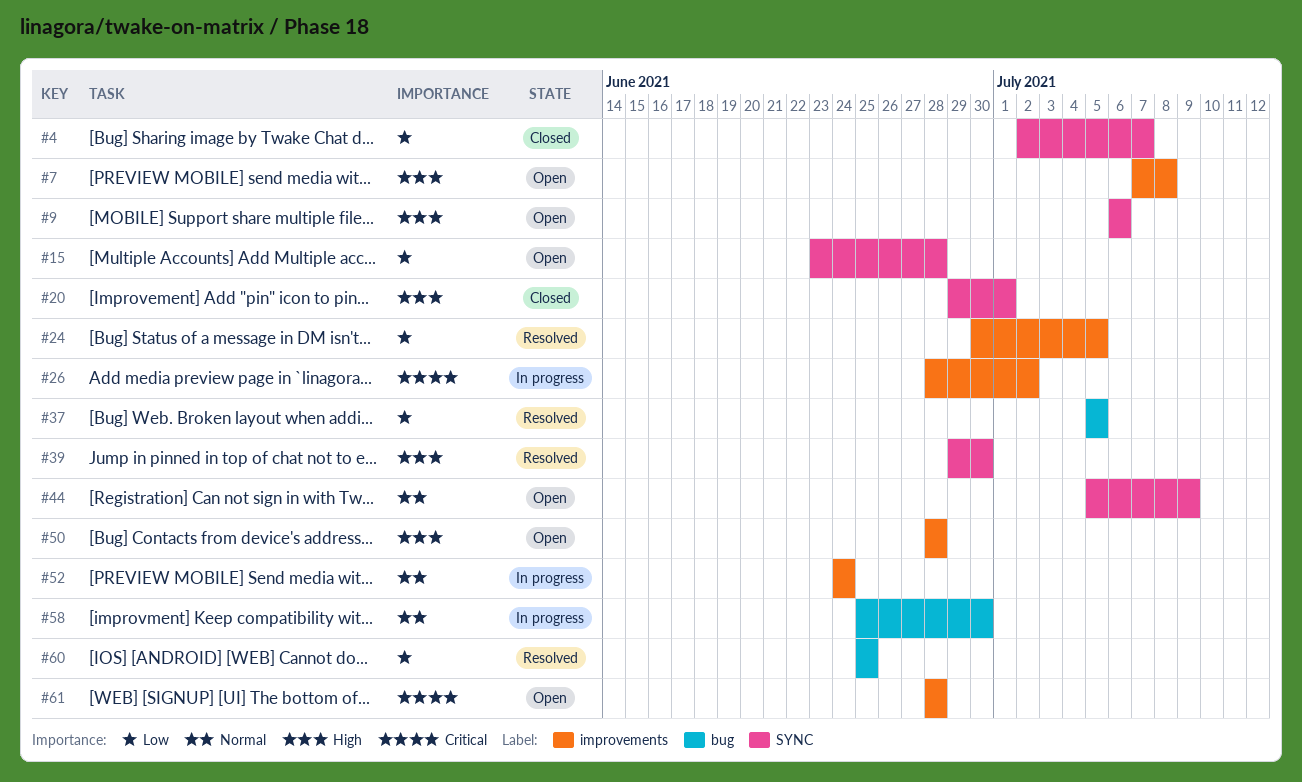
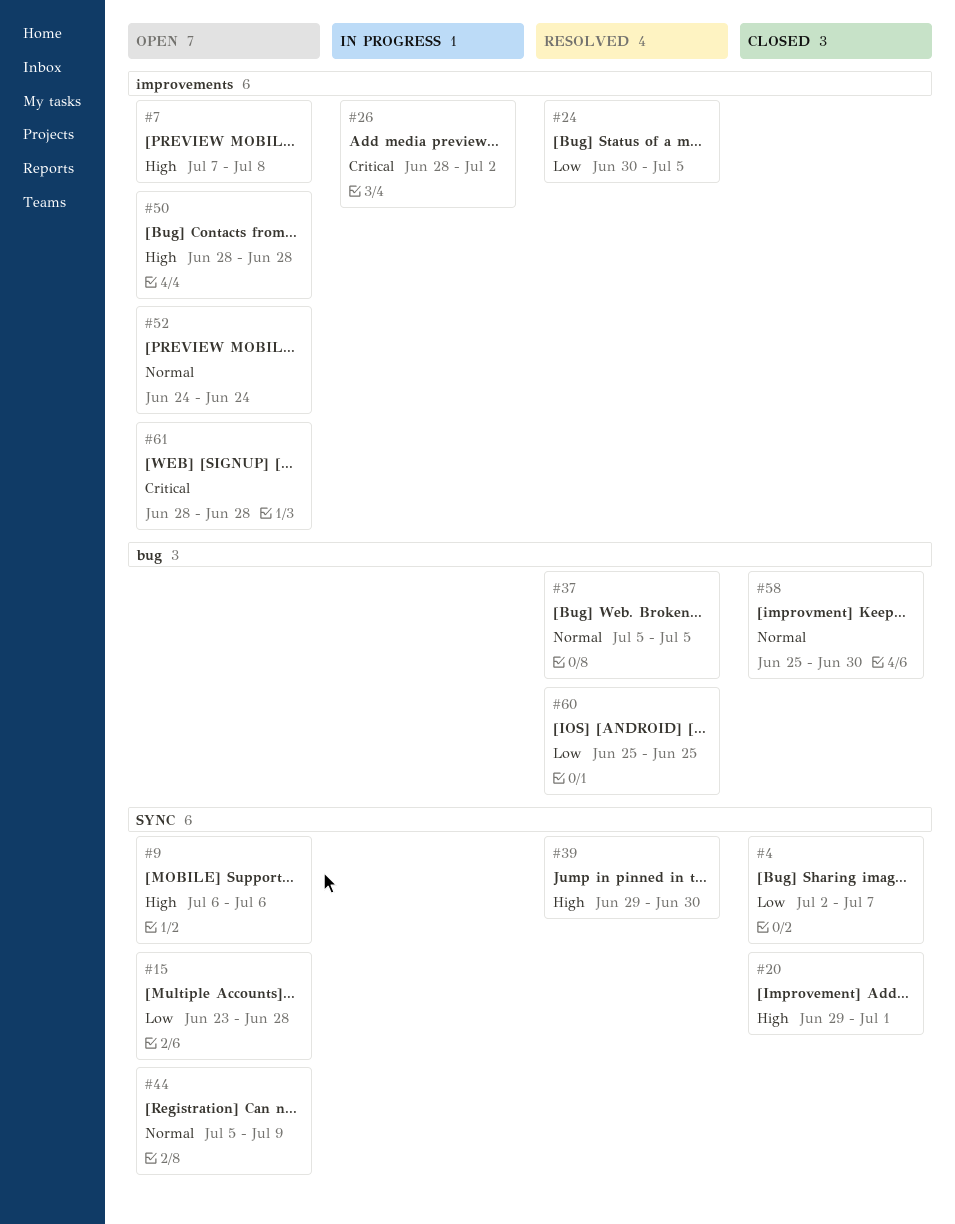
#37, priority: Low -> Normal
#52, status: In progress -> Open
#58, status: In progress -> Closed

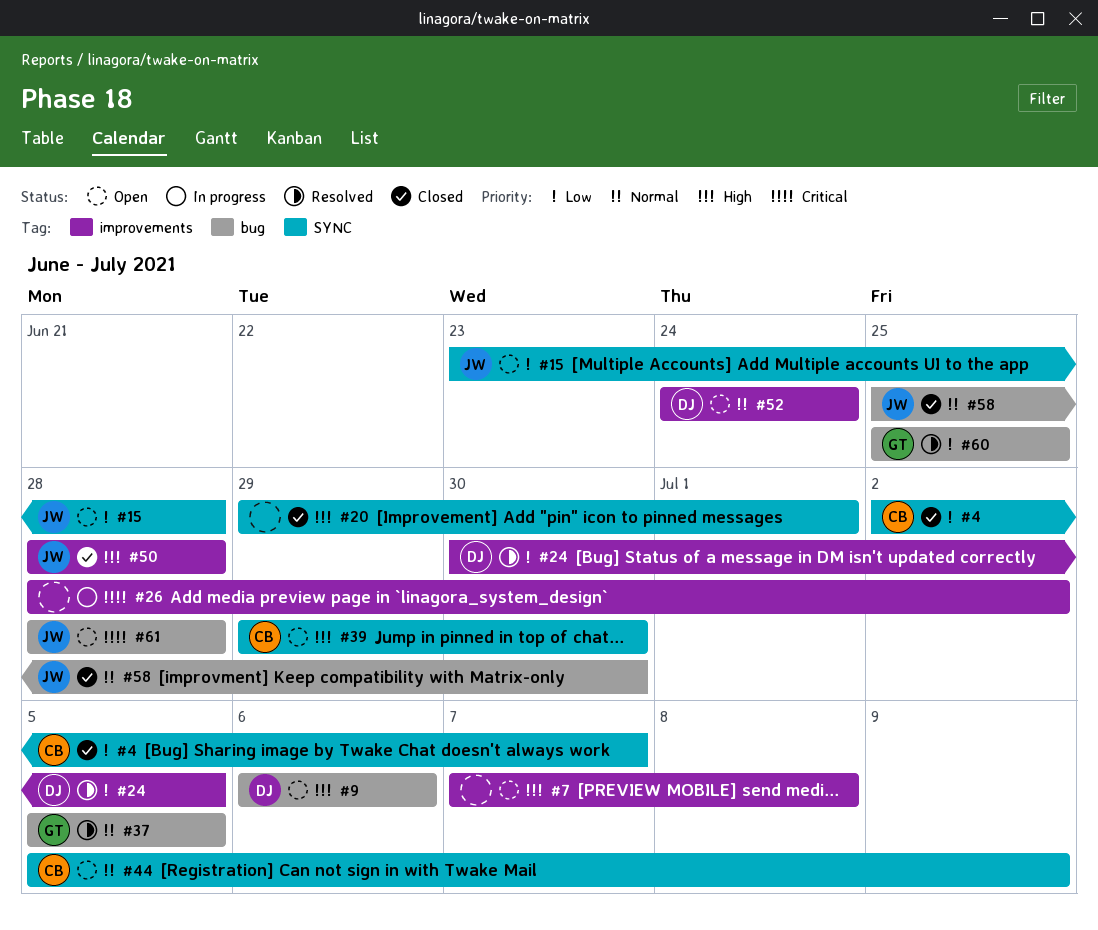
#9, label: SYNC -> bug
#39, status: Resolved -> Open
#50, status: Open -> Closed
#61, label: improvements -> bug

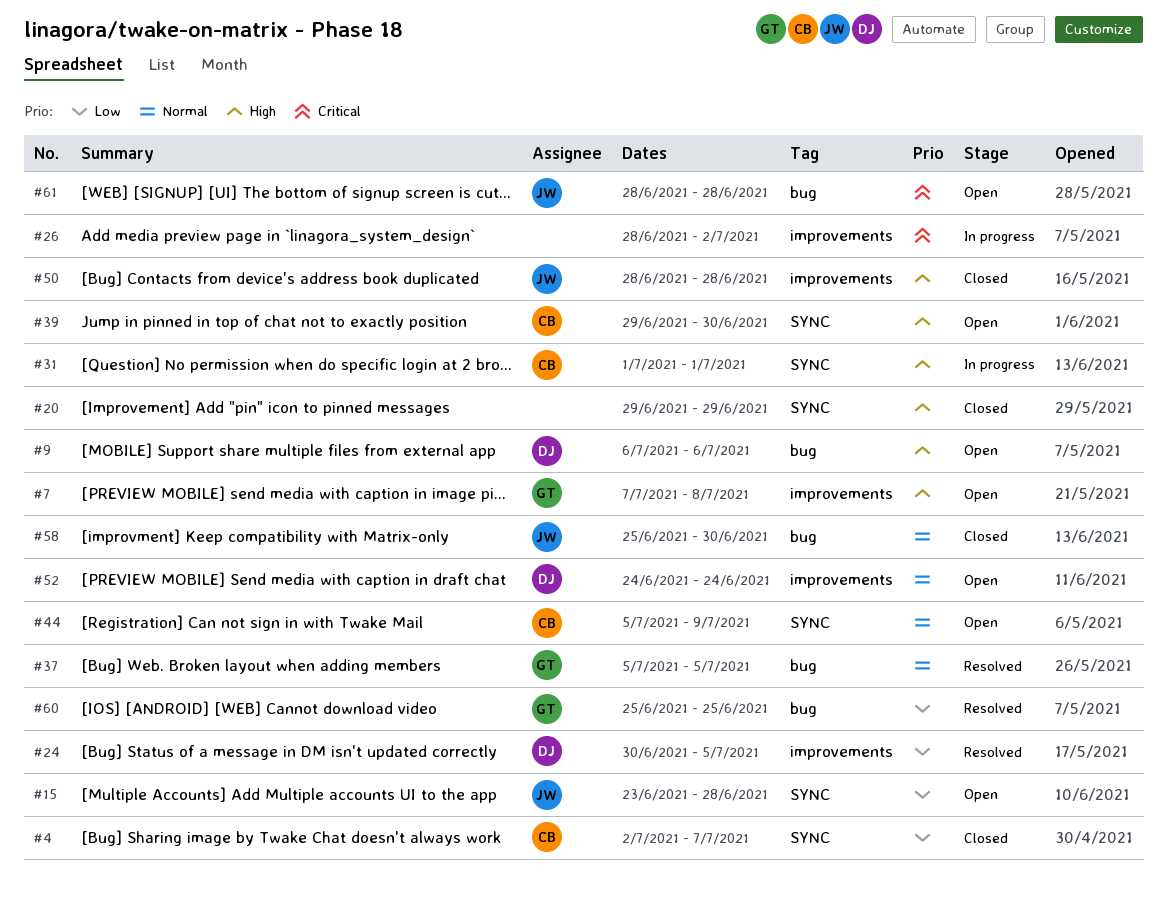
#7, owner: none -> GT
#20, due: Jul 1 -> Jun 29
#31: none -> present

